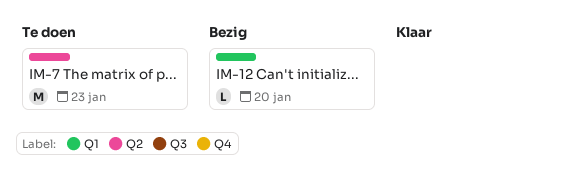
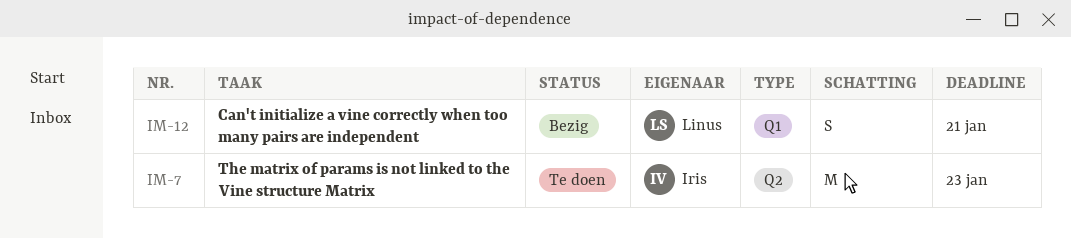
IM-12, estimate: L -> S
IM-12, due: Jan 20 -> Jan 21

